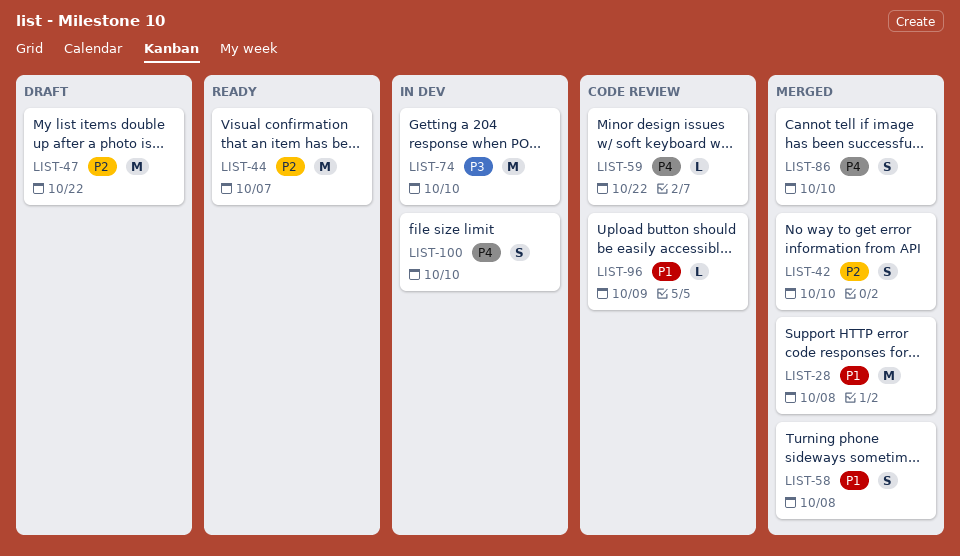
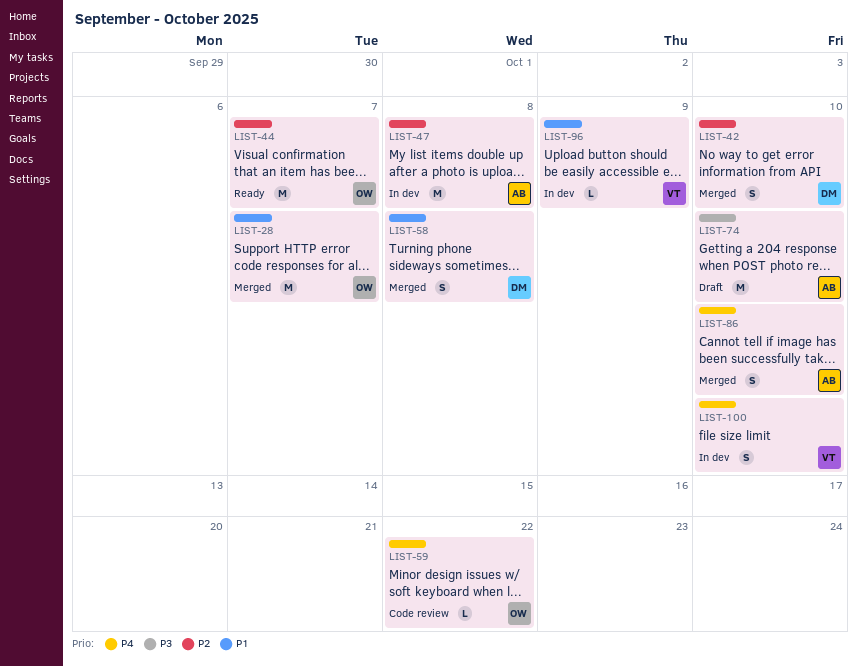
LIST-28, due: Oct 8 -> Oct 7
LIST-47, status: Draft -> In dev
LIST-47, due: Oct 22 -> Oct 8
LIST-74, status: In dev -> Draft
LIST-96, status: Code review -> In dev

